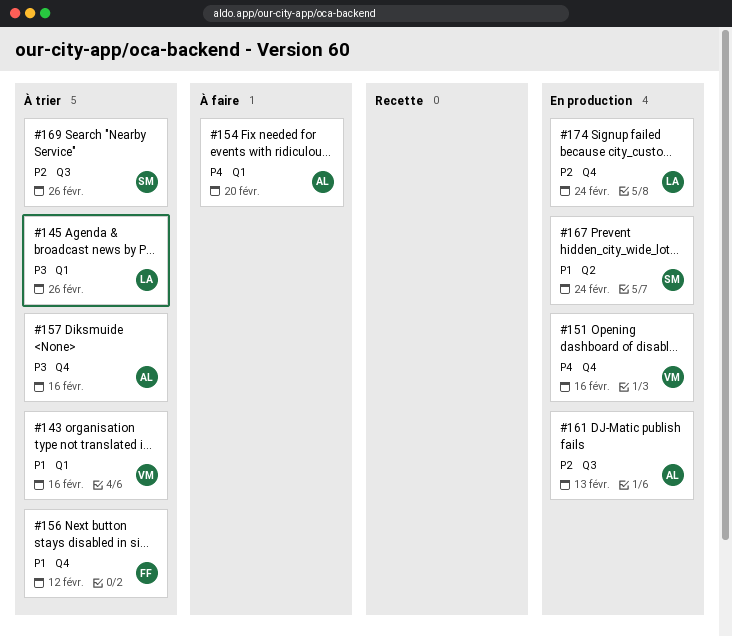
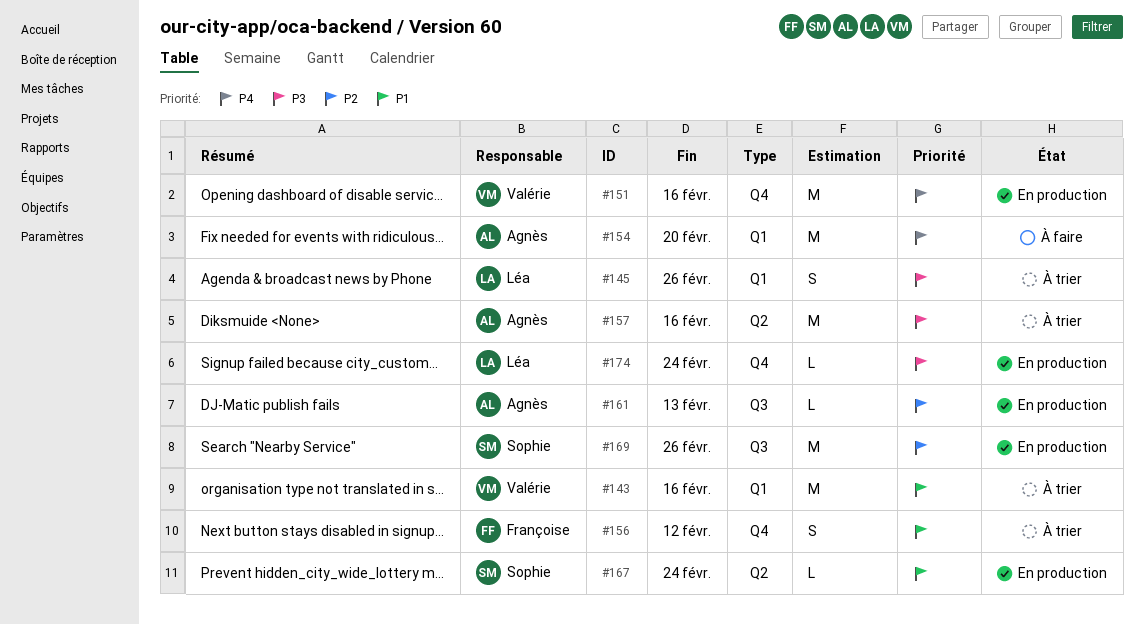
#157, label: Q4 -> Q2
#169, status: À trier -> En production
#174, priority: P2 -> P3

